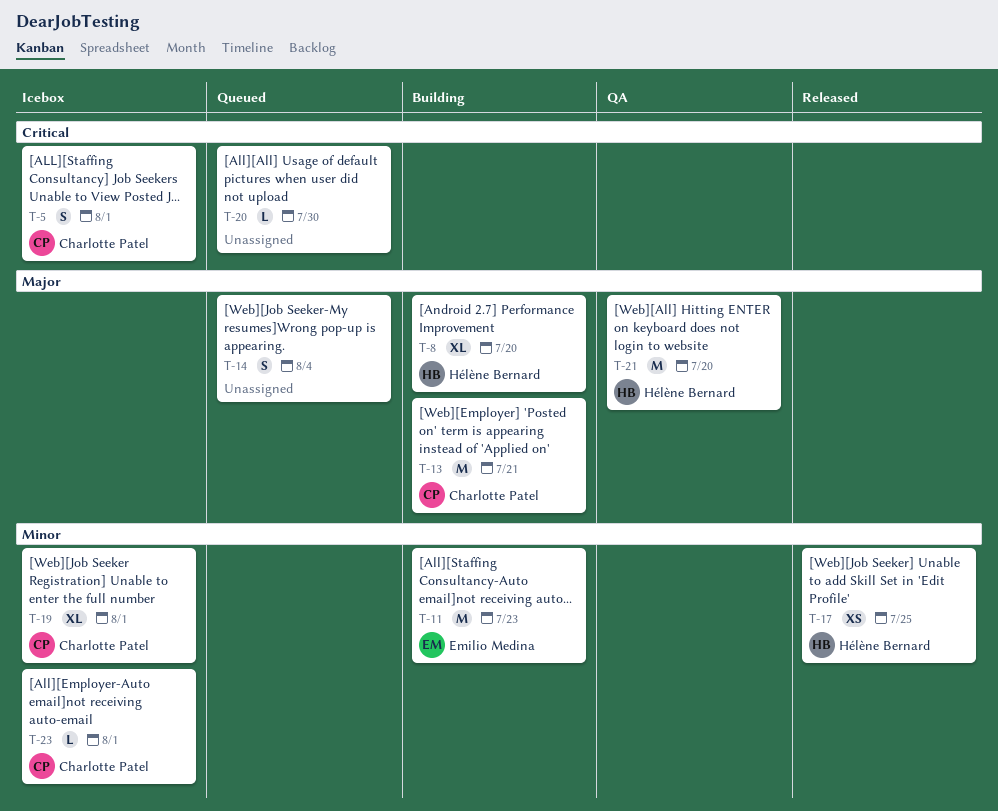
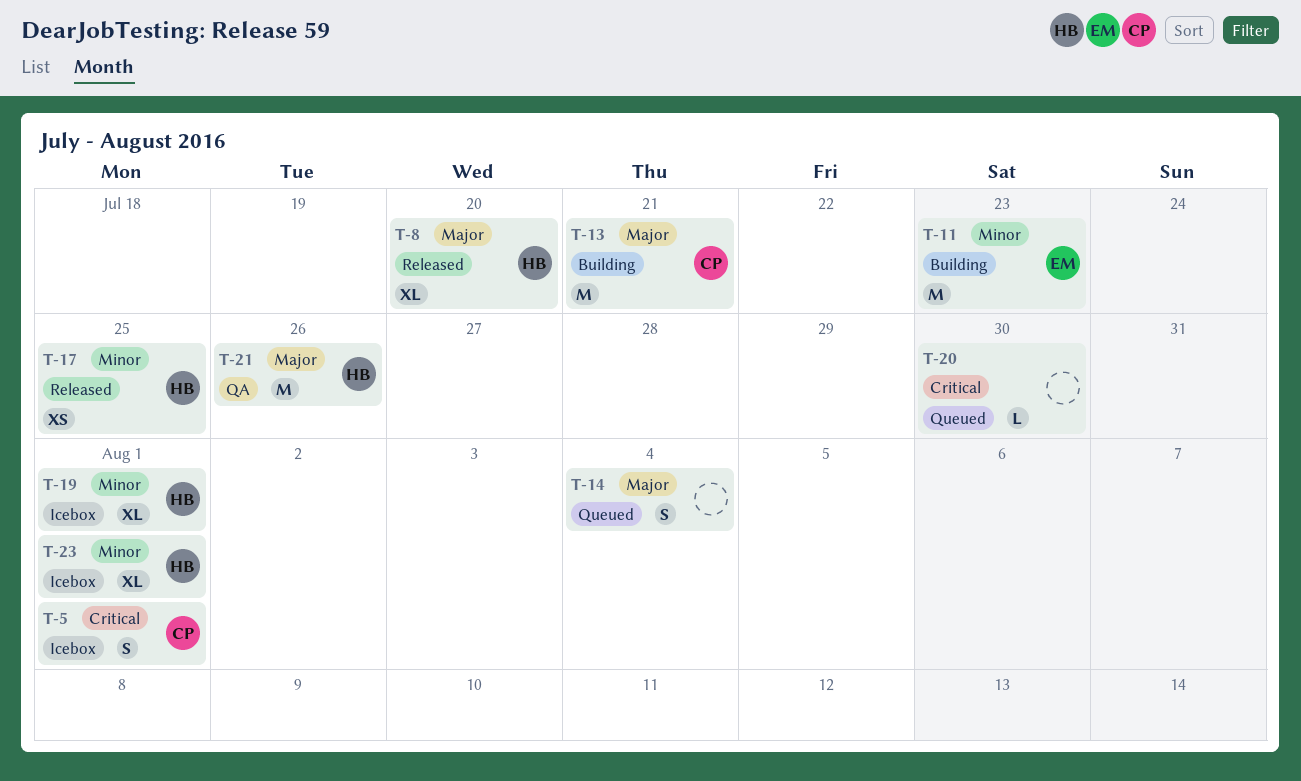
T-8, status: Building -> Released
T-19, owner: Charlotte Patel -> Hélène Bernard
T-21, due: Jul 20 -> Jul 26
T-23, owner: Charlotte Patel -> Hélène Bernard
T-23, estimate: L -> XL

